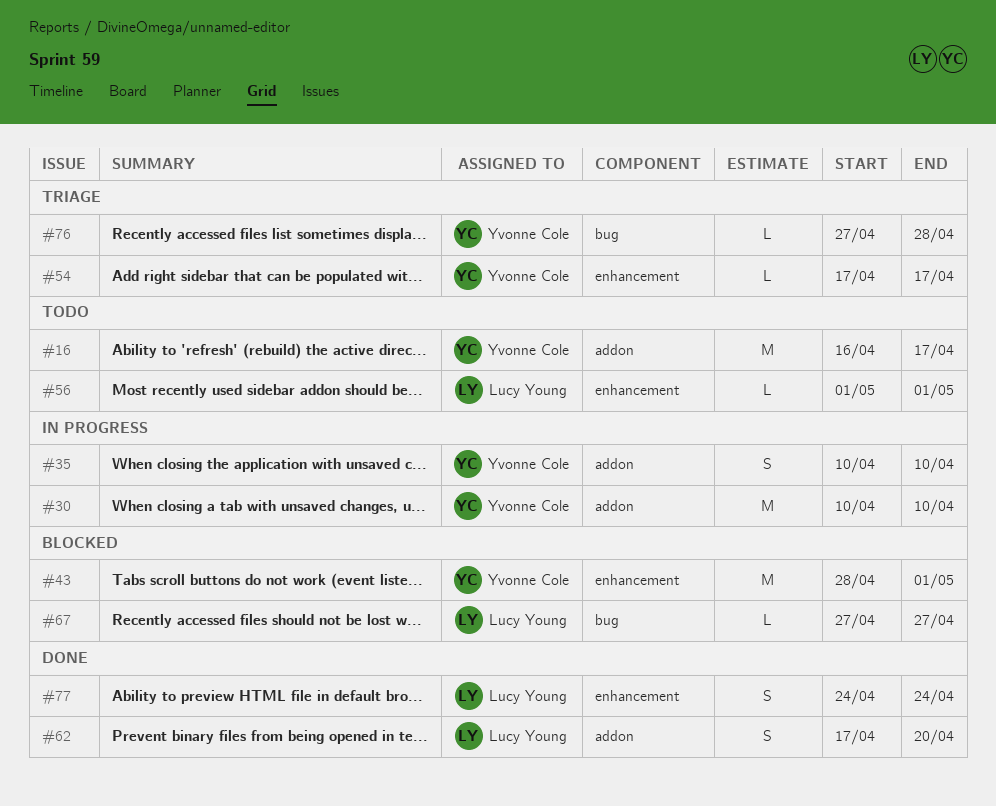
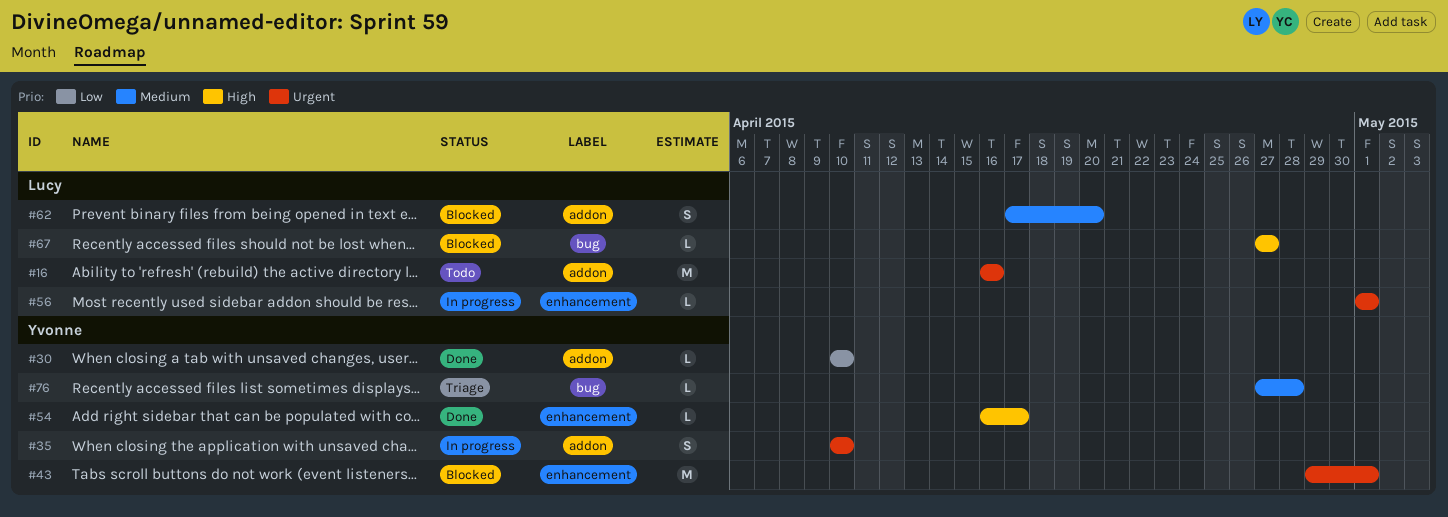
#16, owner: Yvonne Cole -> Lucy Young
#16, due: Apr 17 -> Apr 16
#30, status: In progress -> Done
#30, estimate: M -> L
#43, start: Apr 28 -> Apr 29
#54, status: Triage -> Done
#54, start: Apr 17 -> Apr 16
#56, status: Todo -> In progress
#62, status: Done -> Blocked
#77: present -> none

